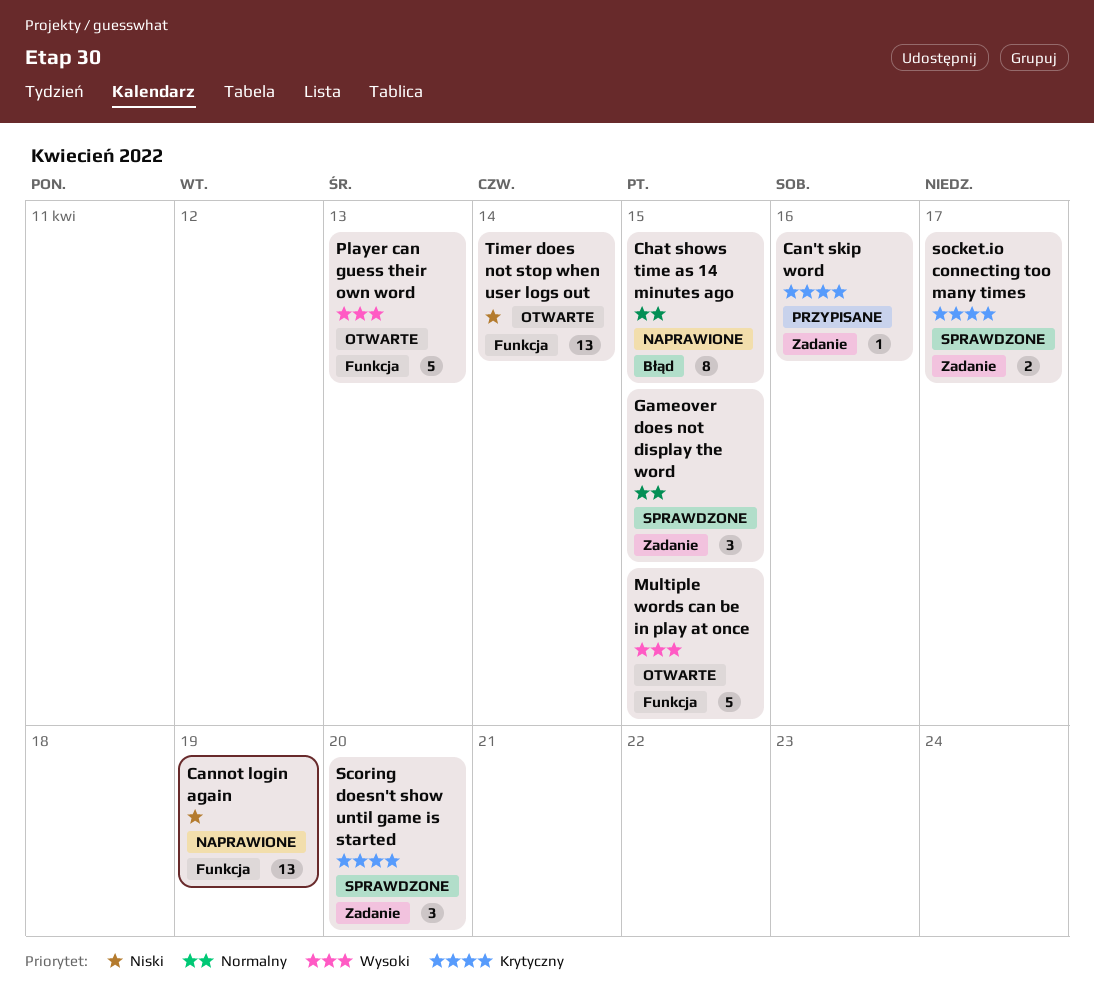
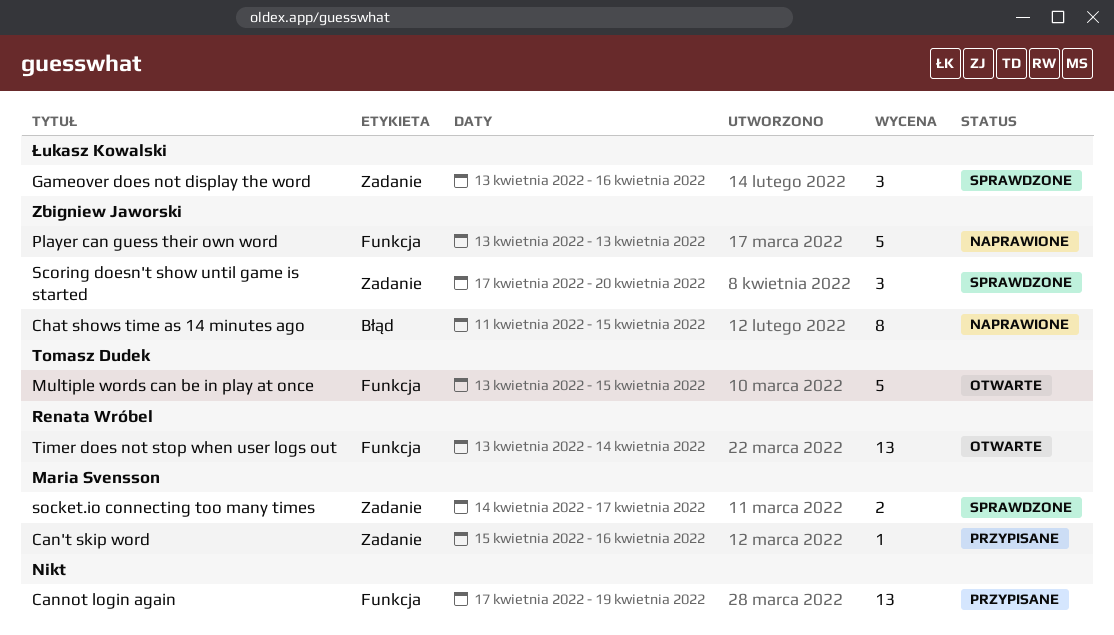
Cannot login again, status: Naprawione -> Przypisane
Gameover does not display the word, due: Apr 15 -> Apr 16
Player can guess their own word, status: Otwarte -> Naprawione

